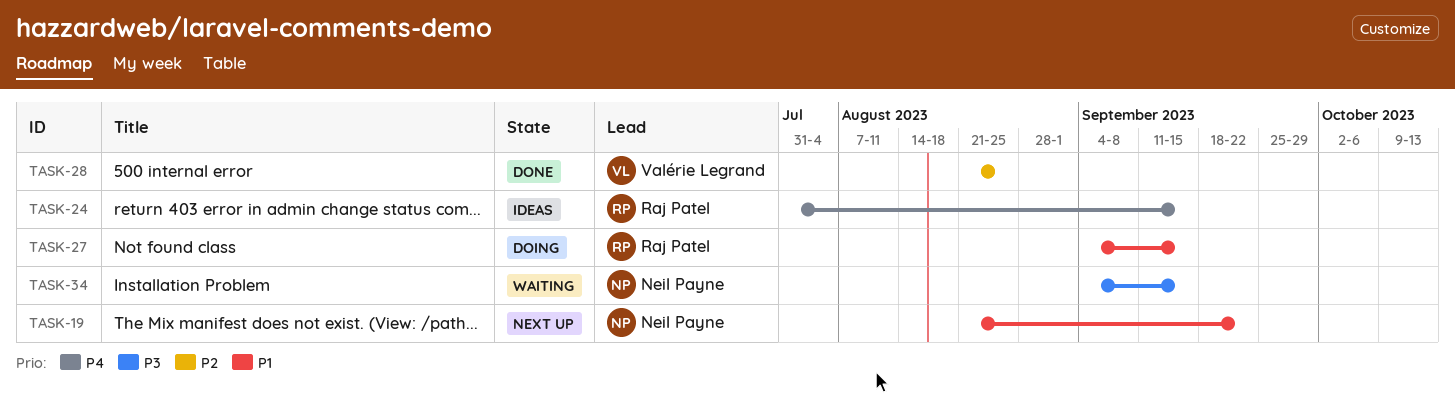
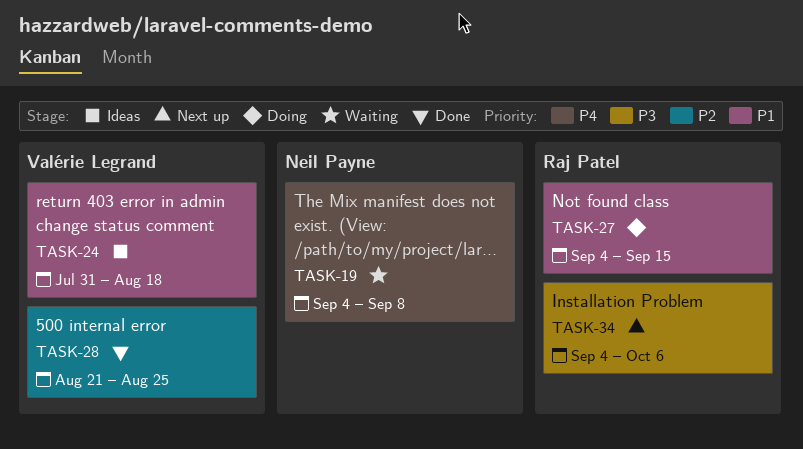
TASK-19, status: Next up -> Waiting
TASK-19, priority: P1 -> P4
TASK-19, start: Aug 21 -> Sep 4
TASK-19, due: Sep 22 -> Sep 8
TASK-24, owner: Raj Patel -> Valérie Legrand
TASK-24, priority: P4 -> P1
TASK-24, due: Sep 15 -> Aug 18
TASK-34, status: Waiting -> Next up
TASK-34, owner: Neil Payne -> Raj Patel
TASK-34, due: Sep 15 -> Oct 6

